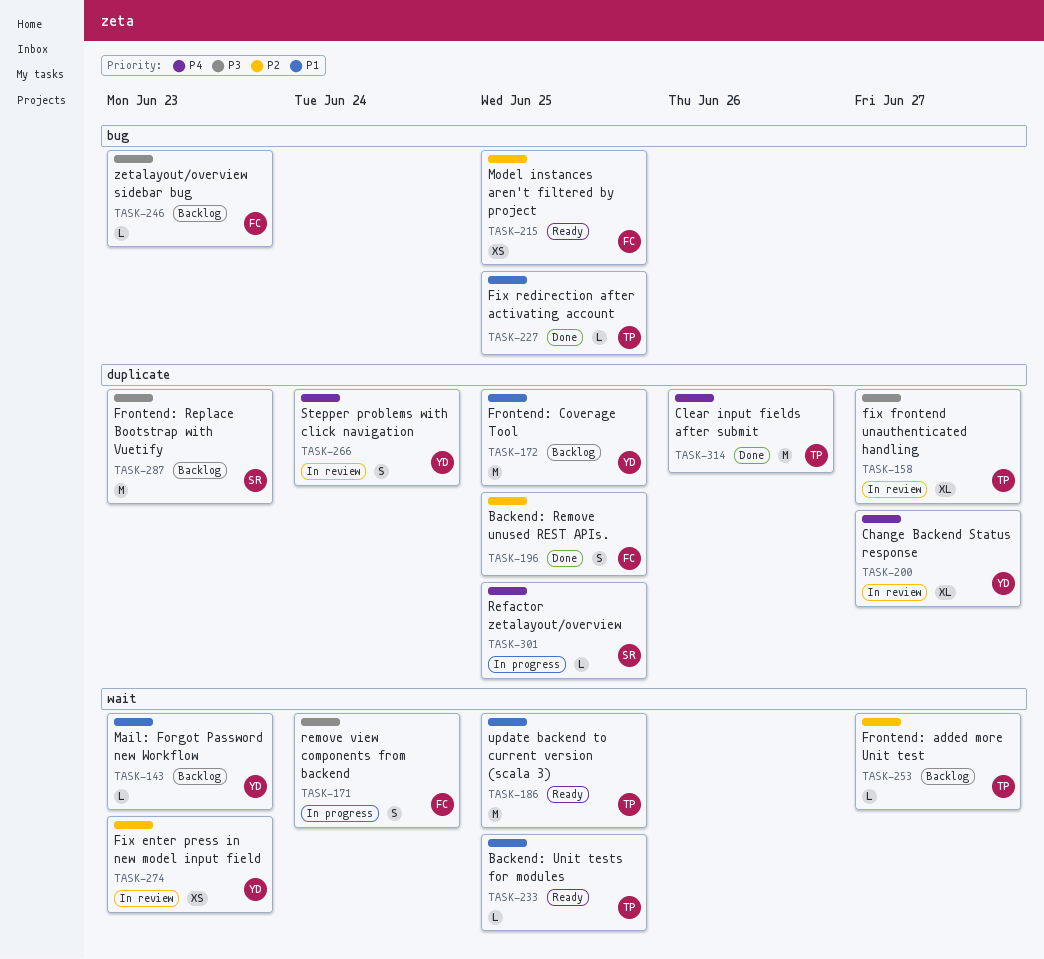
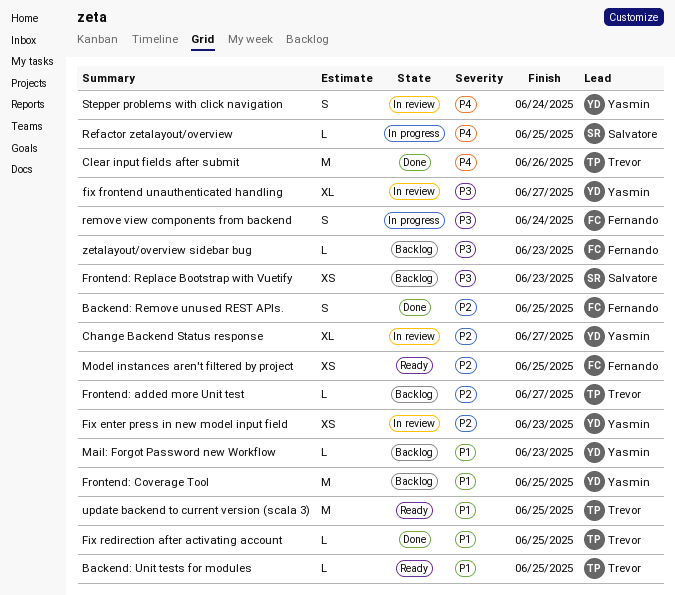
Change Backend Status response, priority: P4 -> P2
fix frontend unauthenticated handling, owner: Trevor -> Yasmin
Frontend: Replace Bootstrap with Vuetify, estimate: M -> XS

